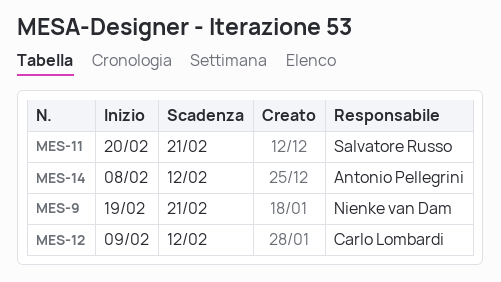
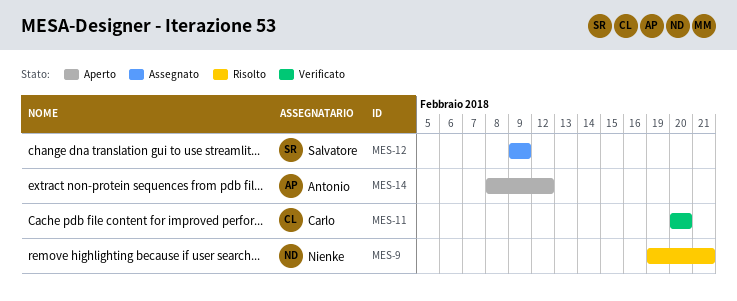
MES-11, owner: Salvatore Russo -> Carlo Lombardi
MES-11, due: Feb 21 -> Feb 20
MES-12, owner: Carlo Lombardi -> Salvatore Russo
MES-12, due: Feb 12 -> Feb 9

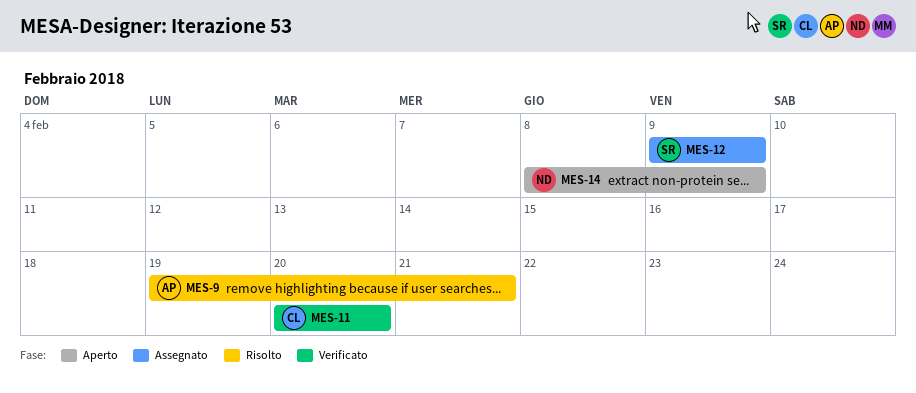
MES-9, owner: Nienke -> Antonio
MES-14, owner: Antonio -> Nienke
MES-14, due: Feb 12 -> Feb 9

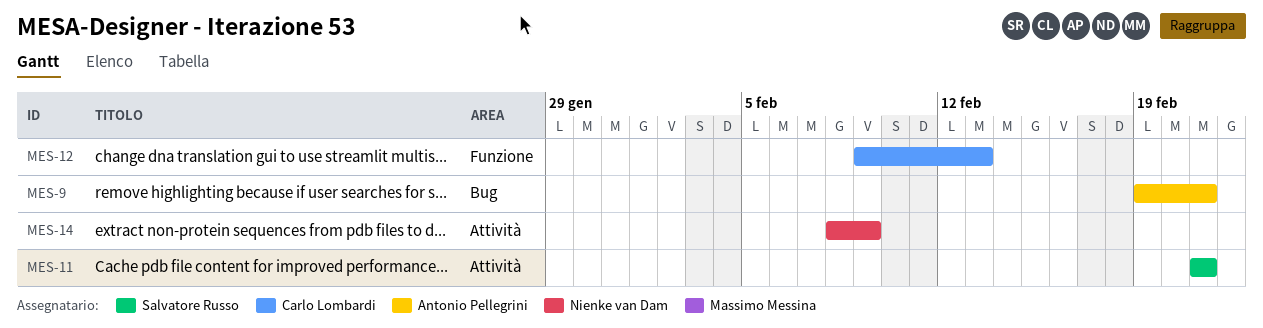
MES-11, owner: Carlo Lombardi -> Salvatore Russo
MES-11, start: Feb 20 -> Feb 21
MES-11, due: Feb 20 -> Feb 21
MES-12, owner: Salvatore Russo -> Carlo Lombardi
MES-12, due: Feb 9 -> Feb 13

